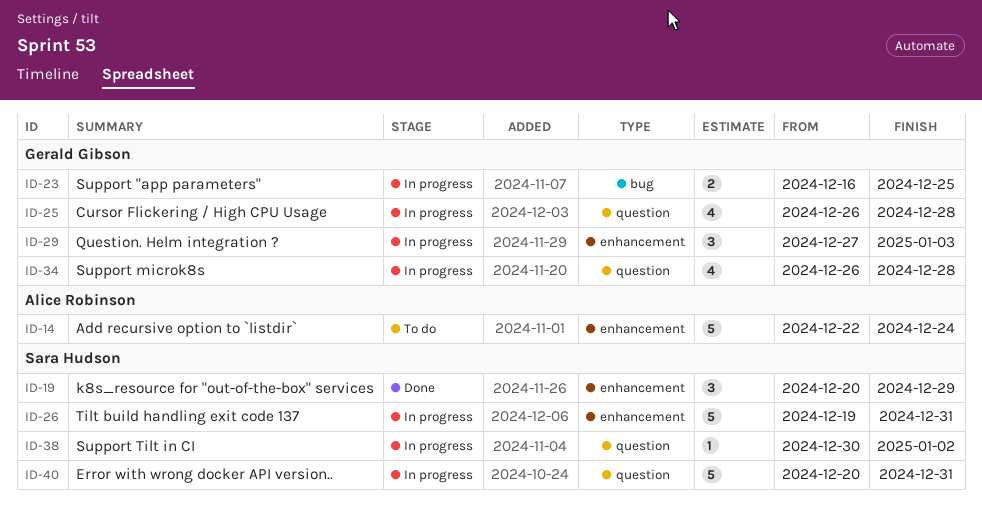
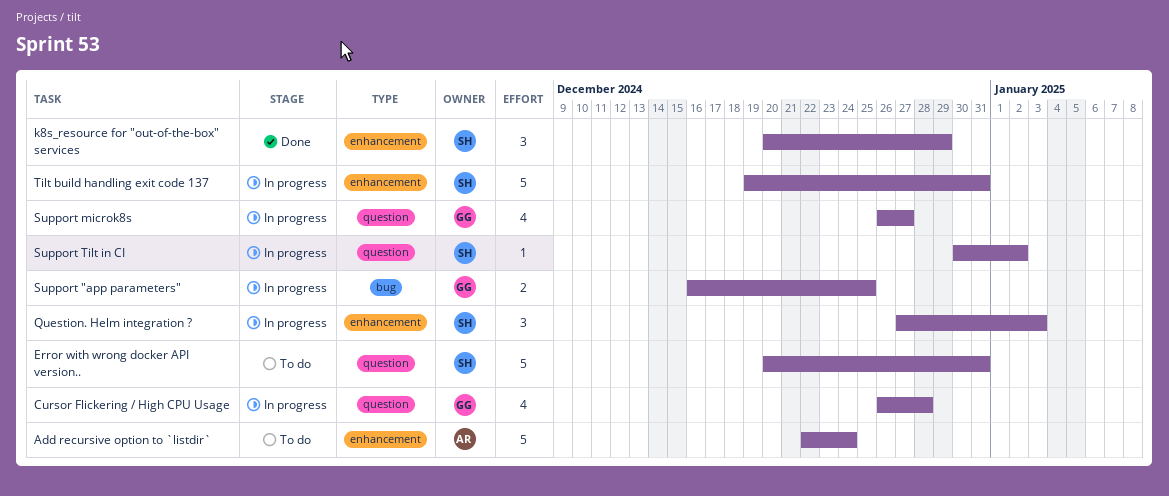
Error with wrong docker API version.., status: In progress -> To do
Question. Helm integration ?, owner: Gerald Gibson -> Sara Hudson
Support microk8s, due: Dec 28 -> Dec 27

